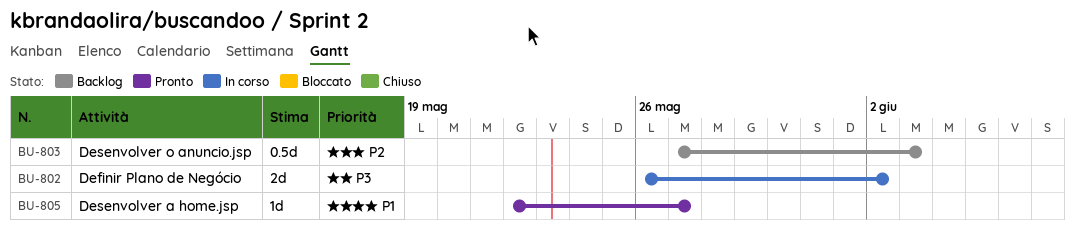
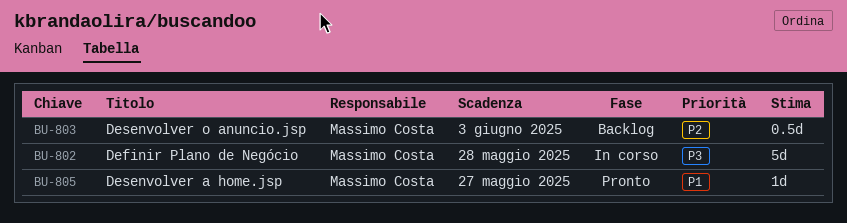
BU-802, estimate: 2d -> 5d
BU-802, due: Jun 2 -> May 28

